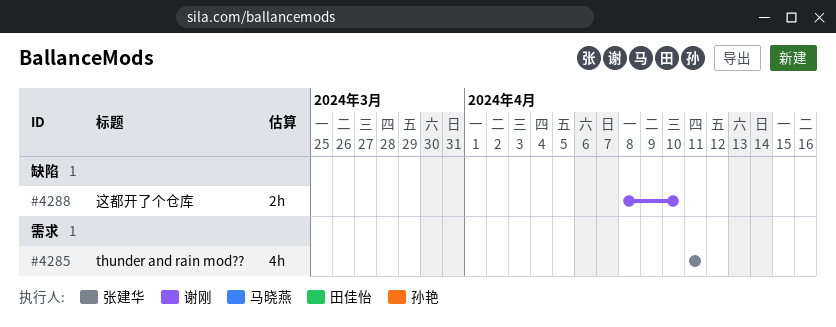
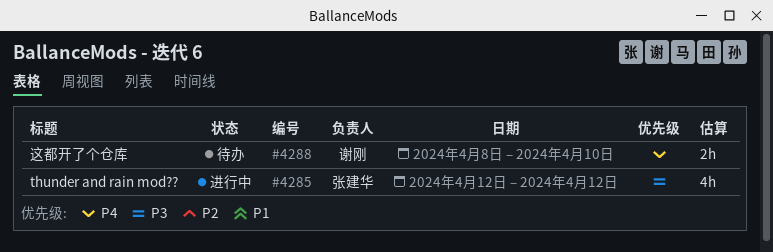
#4285, start: Apr 11 -> Apr 12
#4285, due: Apr 11 -> Apr 12

